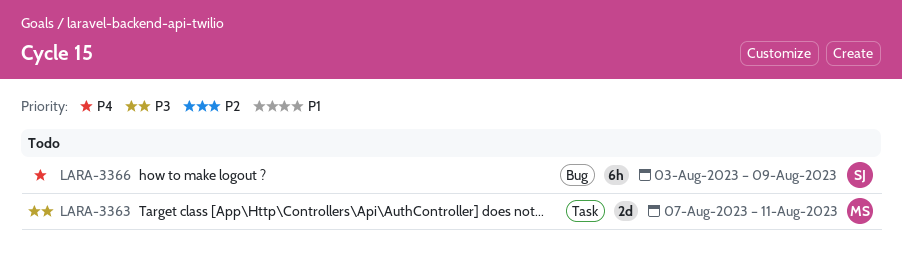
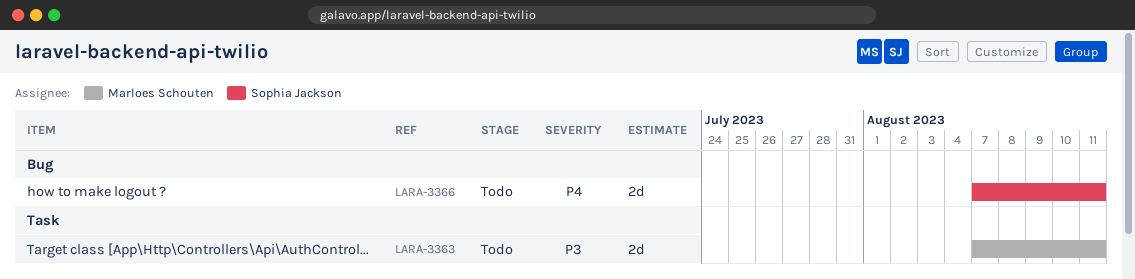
LARA-3366, estimate: 6h -> 2d
LARA-3366, start: Aug 3 -> Aug 7
LARA-3366, due: Aug 9 -> Aug 11

